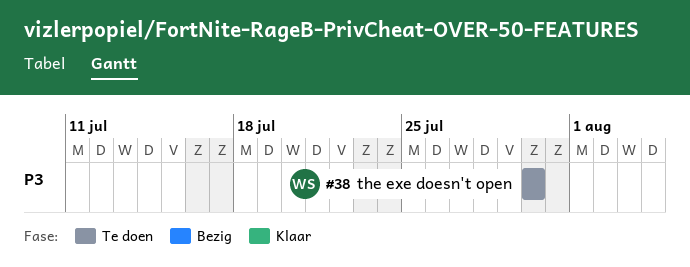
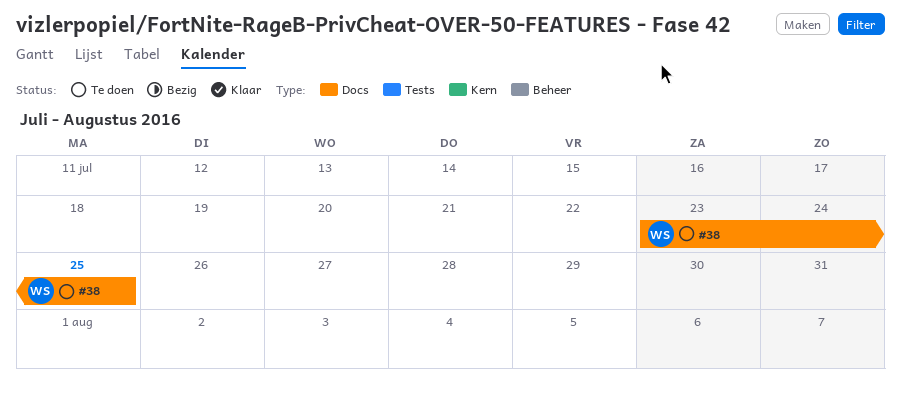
#38, start: Jul 30 -> Jul 23
#38, due: Jul 30 -> Jul 25

